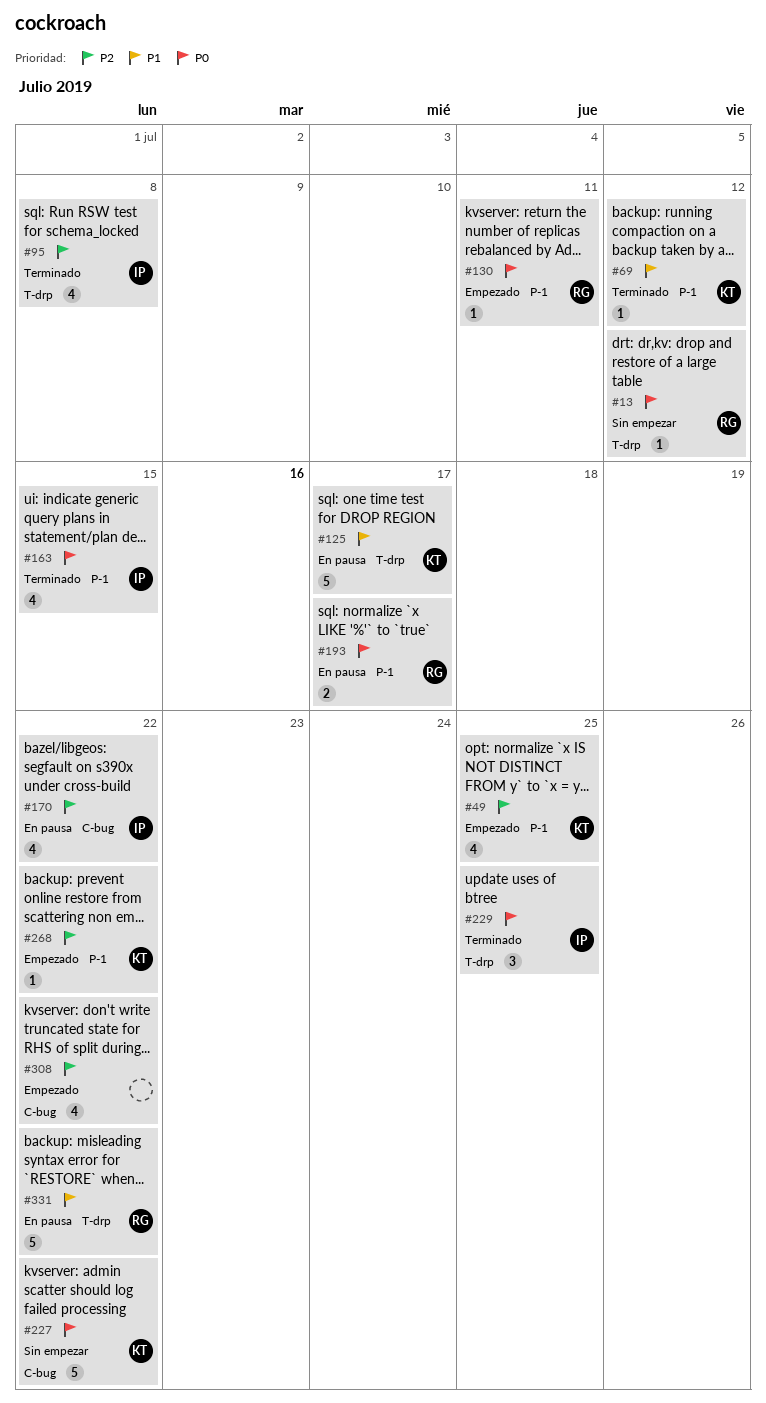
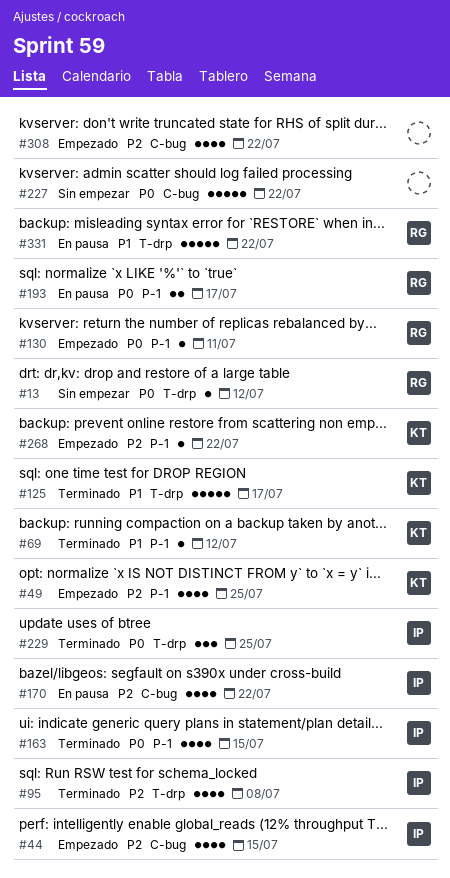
#44: none -> present
#125, status: En pausa -> Terminado
#227, owner: KT -> none

